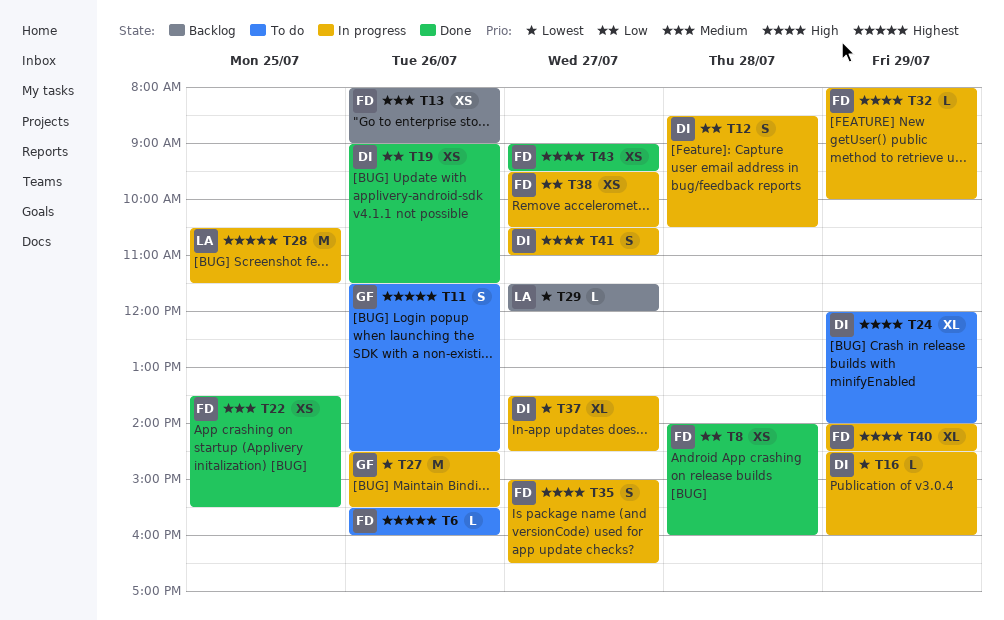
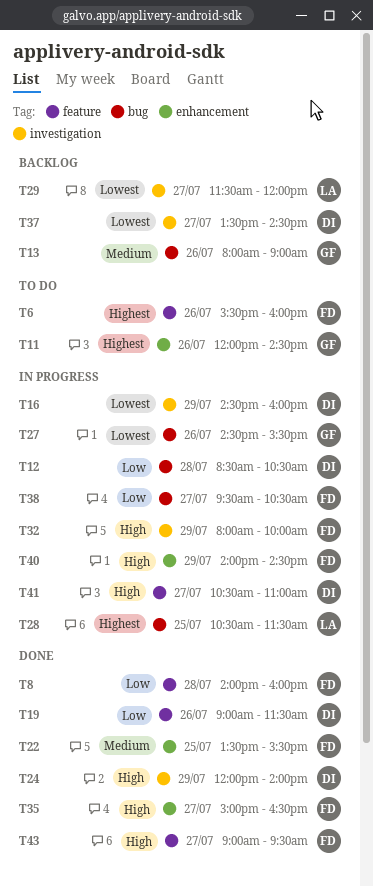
T11, begins: 11:30 -> 12:00
T13, owner: FD -> GF
T24, status: To do -> Done
T35, status: In progress -> Done
T37, status: In progress -> Backlog

